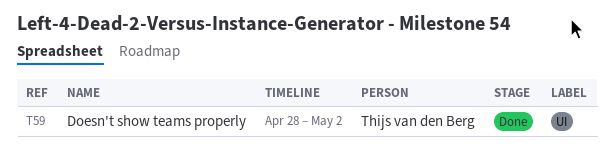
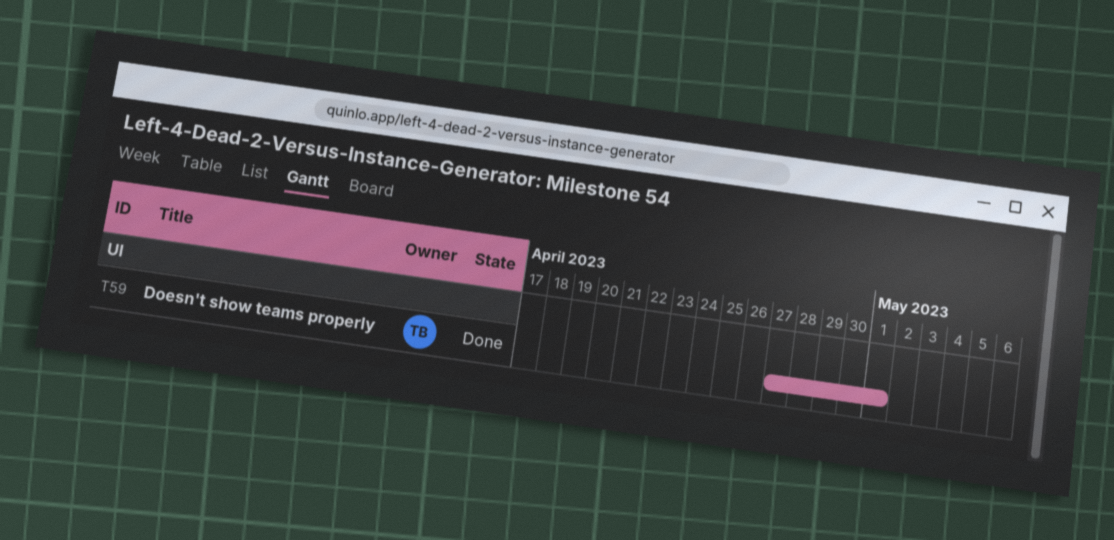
T59, start: Apr 28 -> Apr 27
T59, due: May 2 -> May 1

